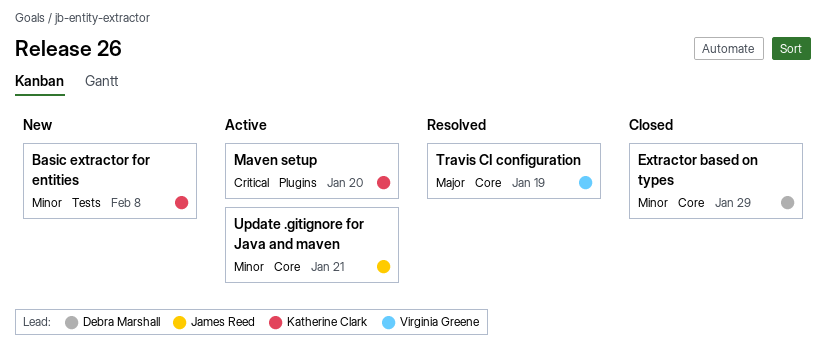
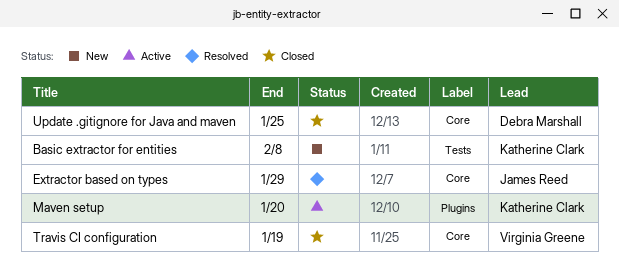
Extractor based on types, status: Closed -> Resolved
Extractor based on types, owner: Debra Marshall -> James Reed
Travis CI configuration, status: Resolved -> Closed
Update .gitignore for Java and maven, status: Active -> Closed
Update .gitignore for Java and maven, owner: James Reed -> Debra Marshall
Update .gitignore for Java and maven, due: Jan 21 -> Jan 25

